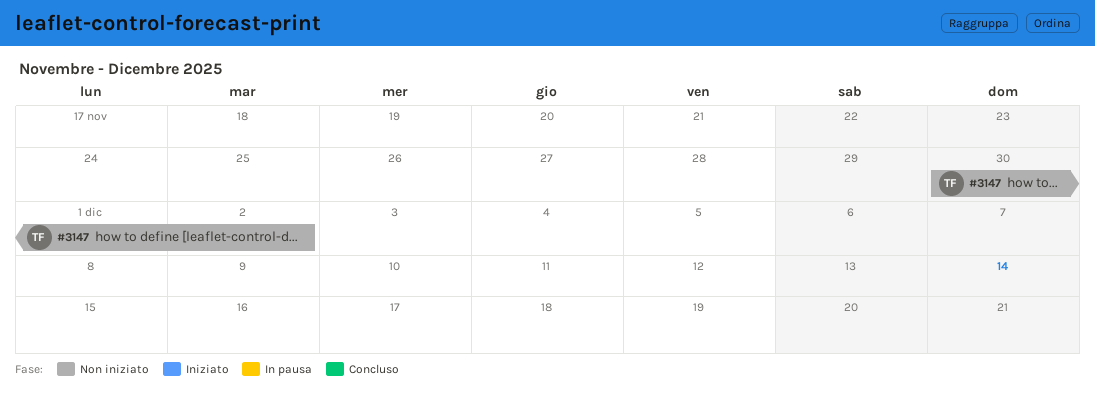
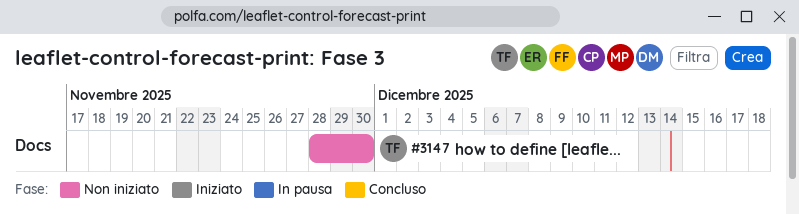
#3147, start: Nov 30 -> Nov 28
#3147, due: Dec 2 -> Nov 30

